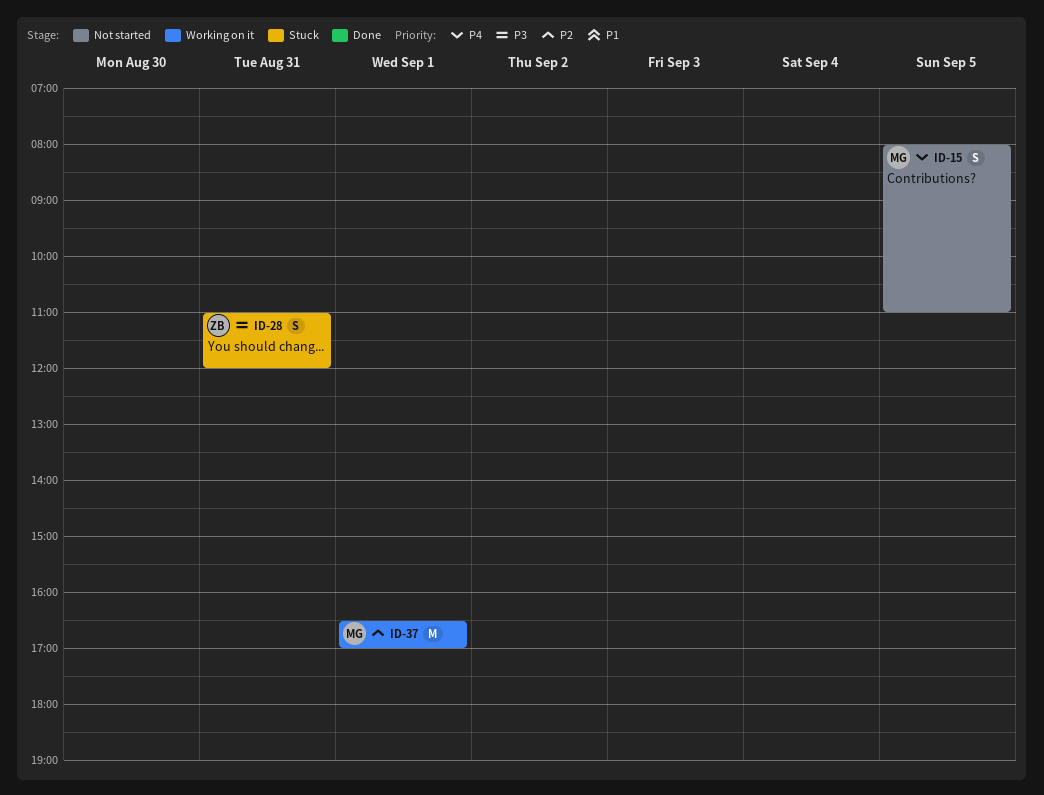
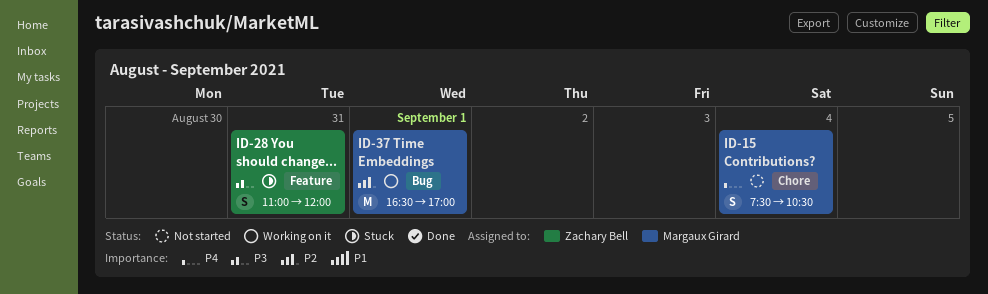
ID-15, day: Sep 5 -> Sep 4
ID-15, begins: 08:00 -> 07:30
ID-15, ends: 11:00 -> 10:30

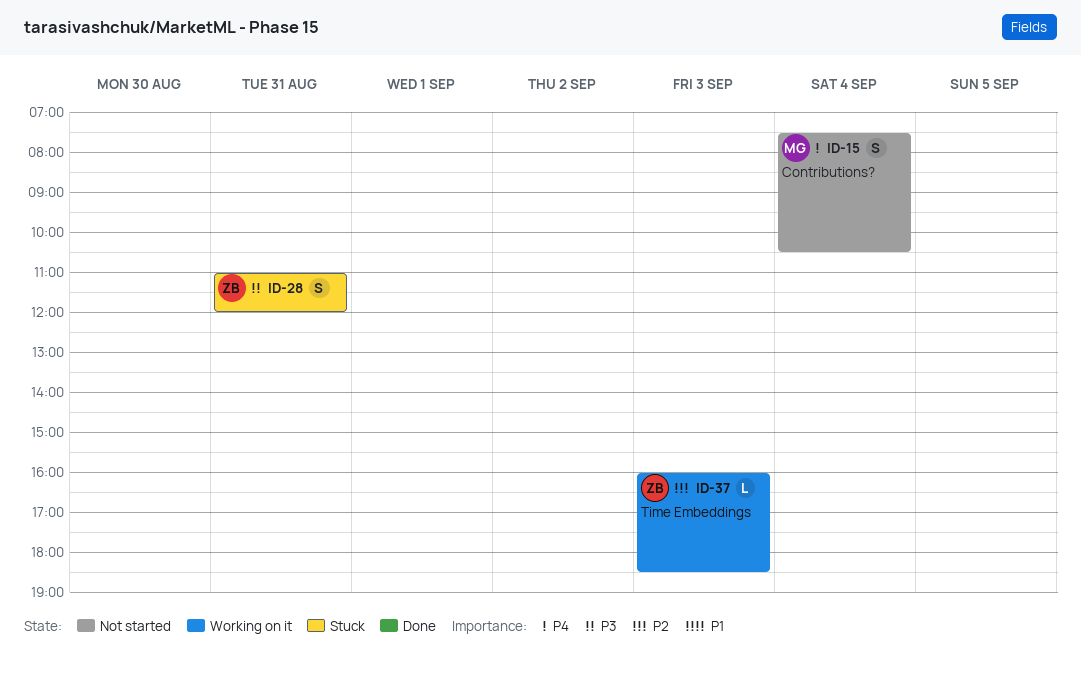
ID-37, owner: Margaux Girard -> Zachary Bell
ID-37, estimate: M -> L
ID-37, day: Sep 1 -> Sep 3
ID-37, begins: 16:30 -> 16:00
ID-37, ends: 17:00 -> 18:30

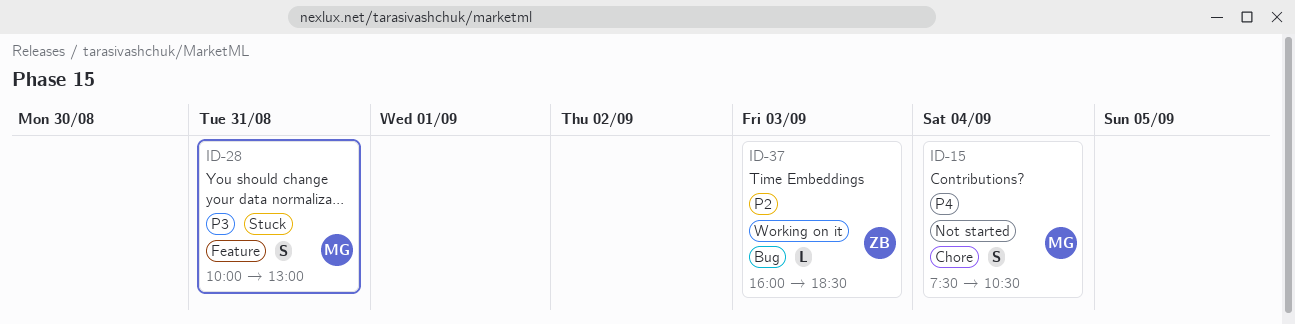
ID-28, owner: ZB -> MG
ID-28, begins: 11:00 -> 10:00
ID-28, ends: 12:00 -> 13:00

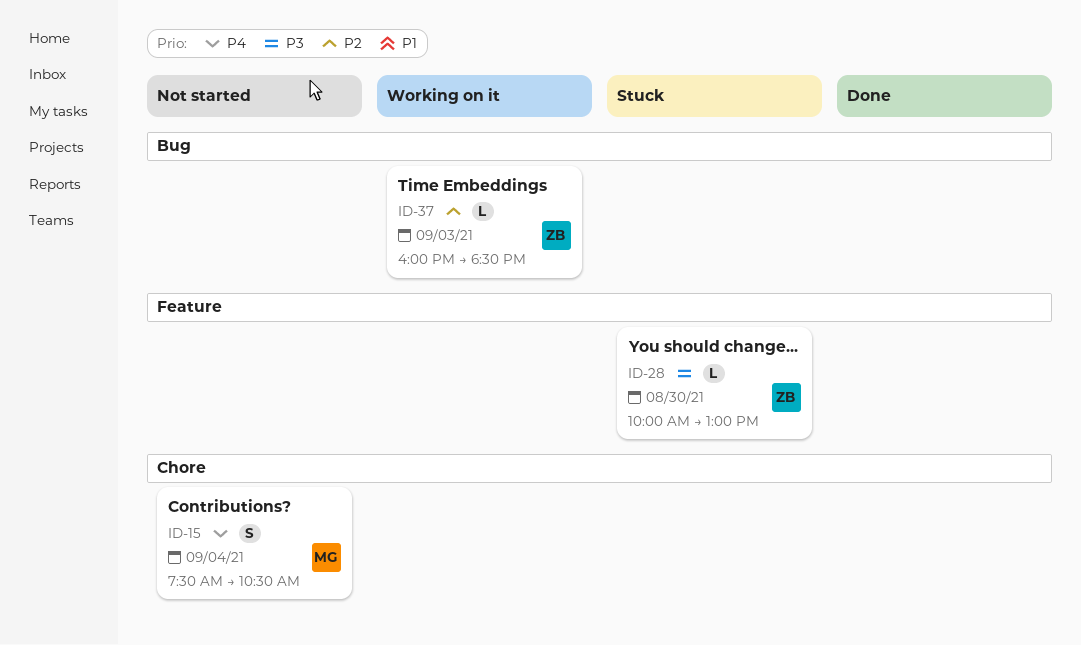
ID-28, owner: MG -> ZB
ID-28, estimate: S -> L
ID-28, day: Aug 31 -> Aug 30

